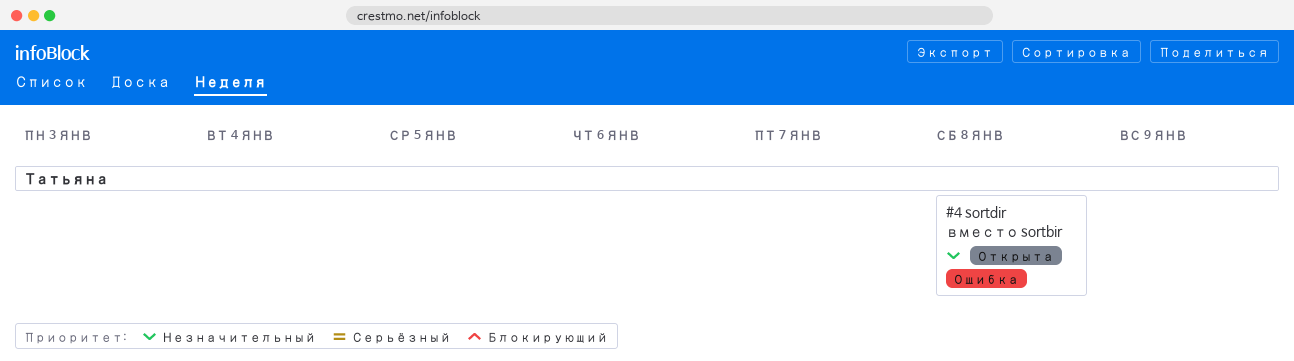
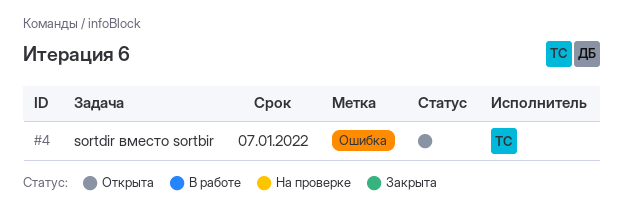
#4, due: Jan 8 -> Jan 7

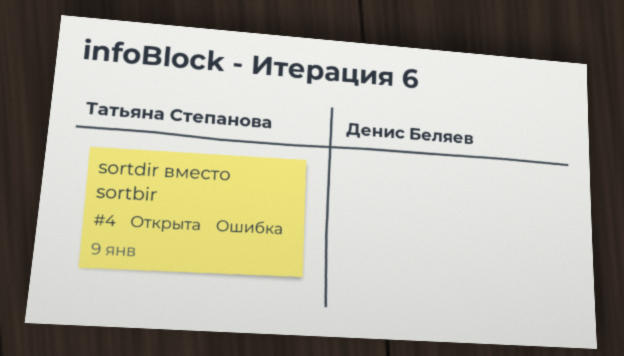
#4, due: Jan 7 -> Jan 9

